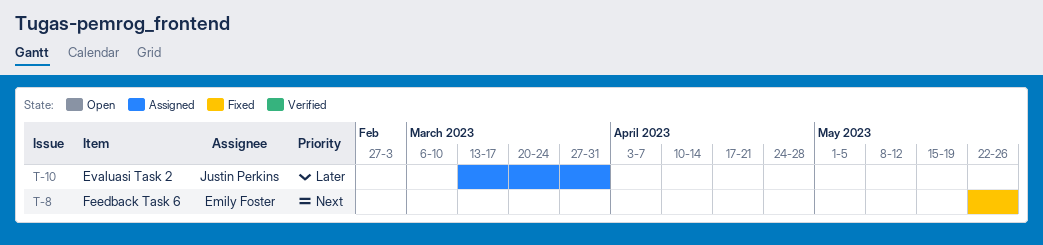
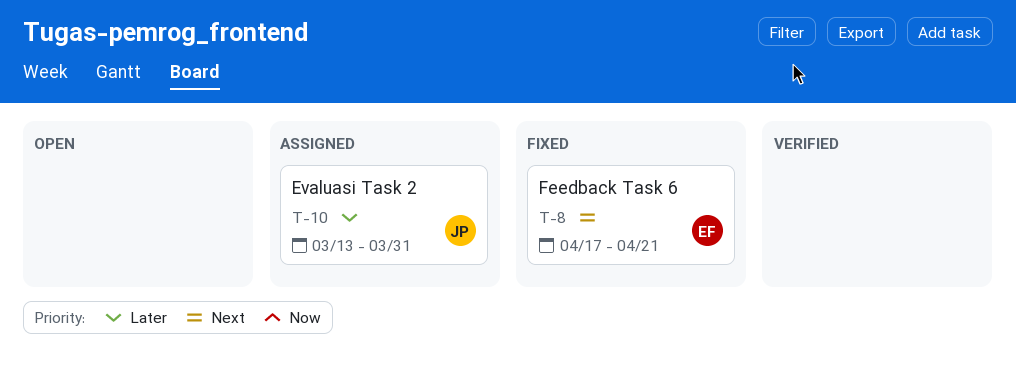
T-8, start: May 22 -> Apr 17
T-8, due: May 26 -> Apr 21

